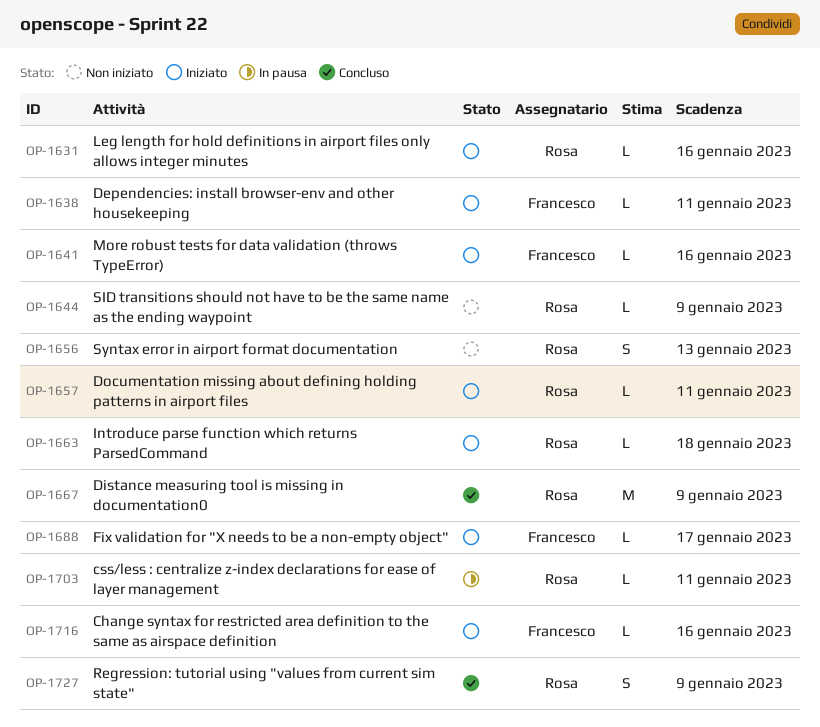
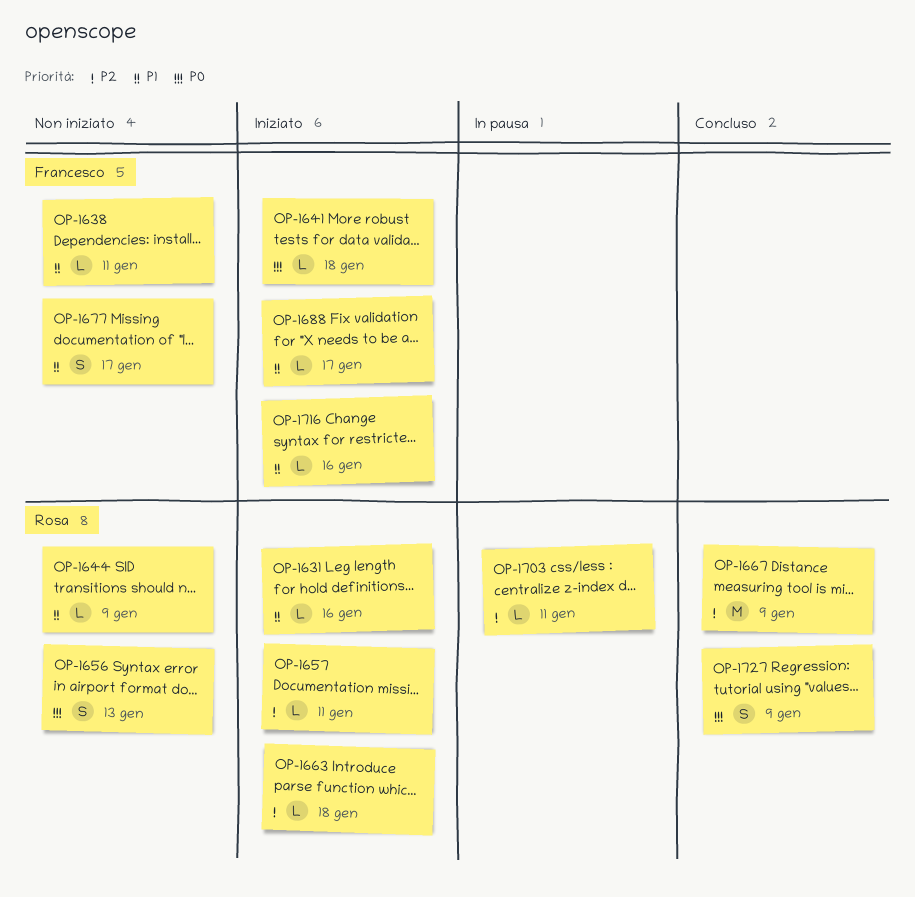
OP-1638, status: Iniziato -> Non iniziato
OP-1641, due: Jan 16 -> Jan 18
OP-1677: none -> present

